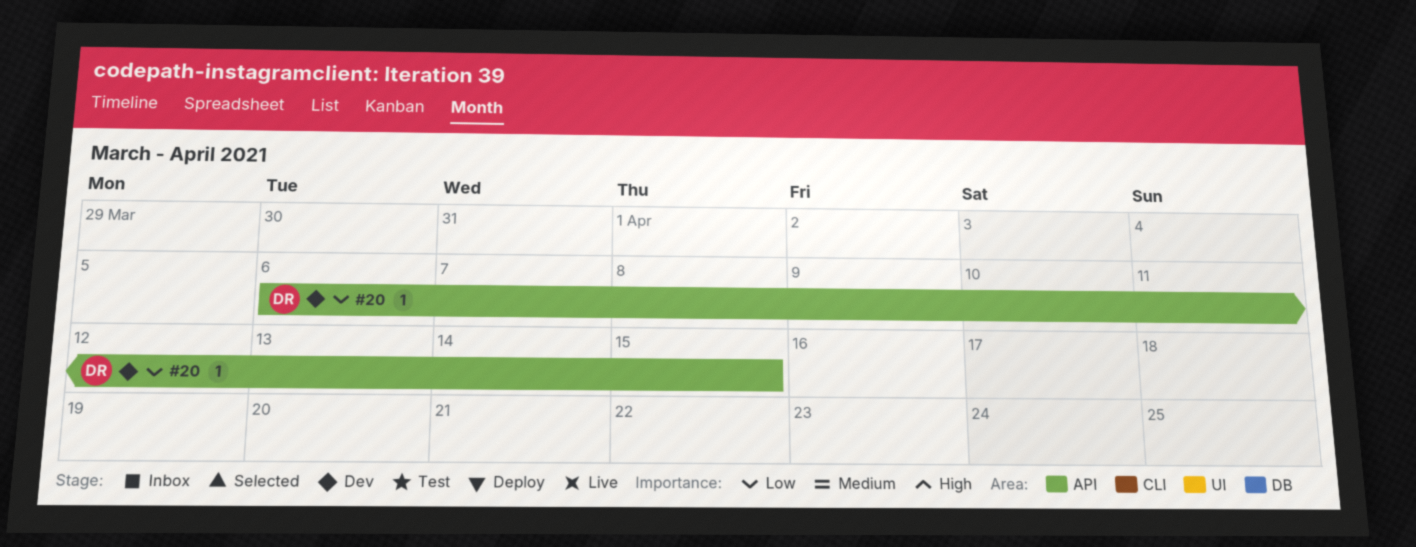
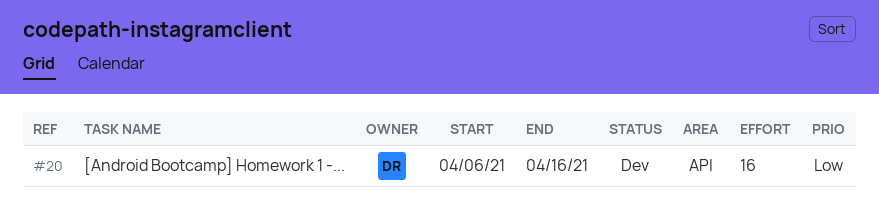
#20, estimate: 1 -> 16
#20, due: Apr 15 -> Apr 16

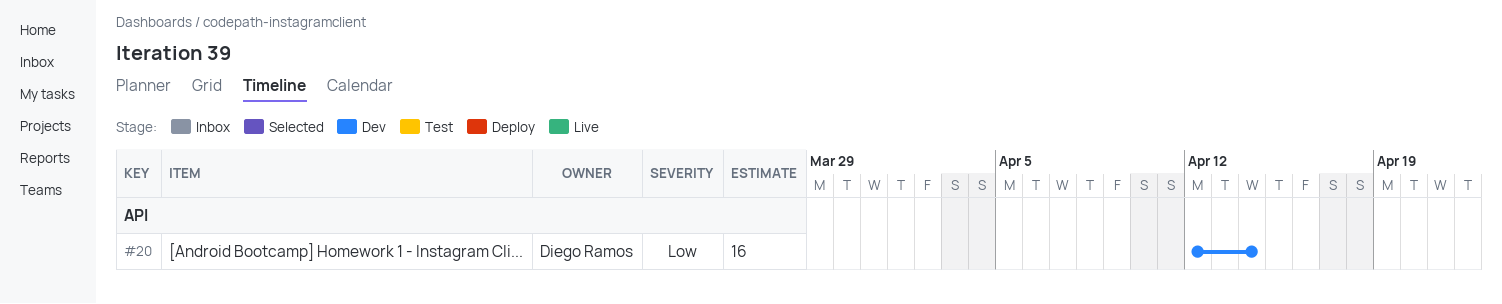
#20, start: Apr 6 -> Apr 12
#20, due: Apr 16 -> Apr 14

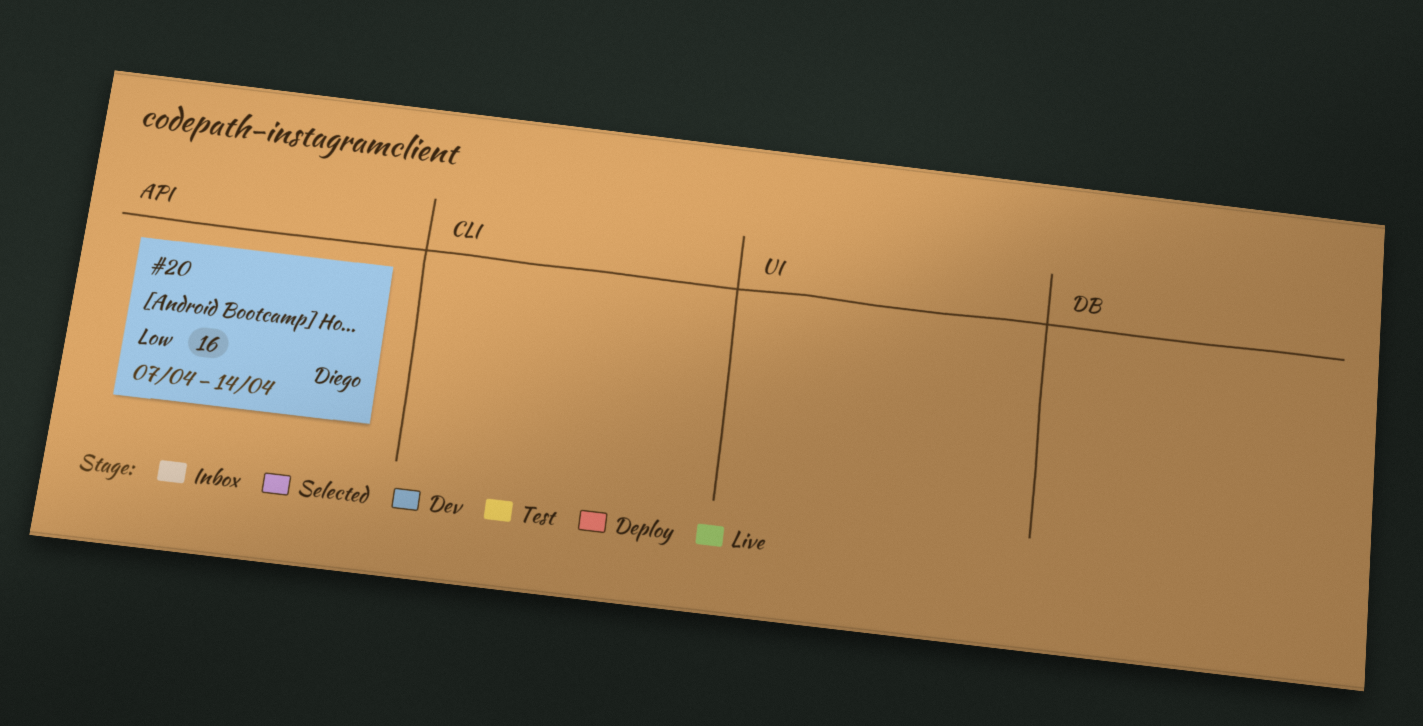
#20, start: Apr 12 -> Apr 7

